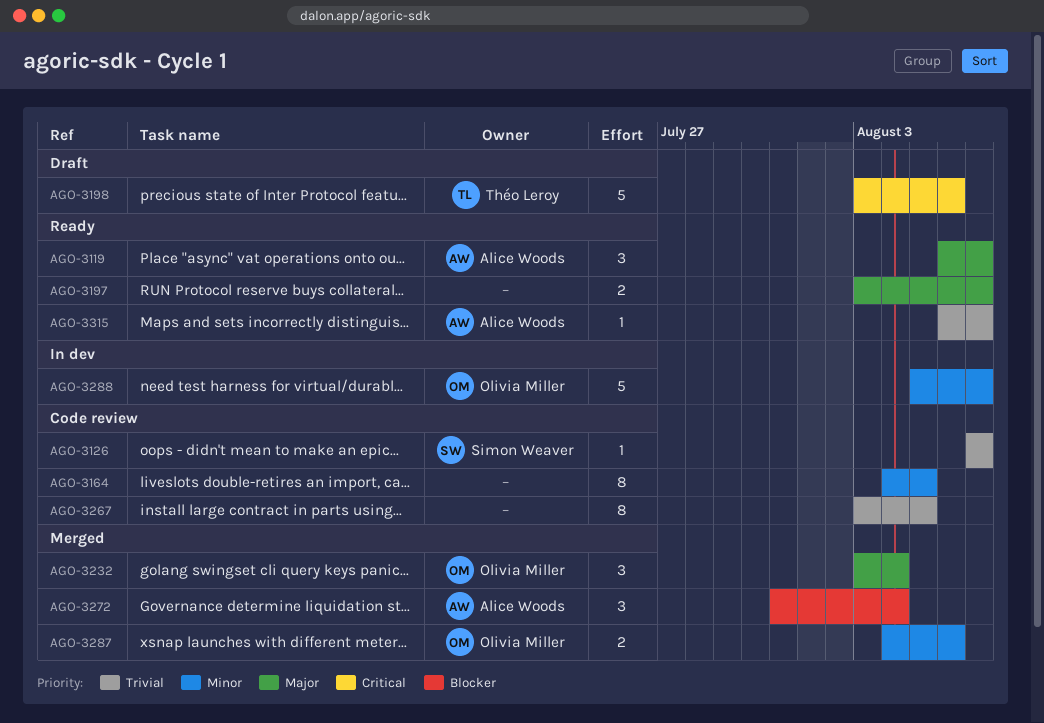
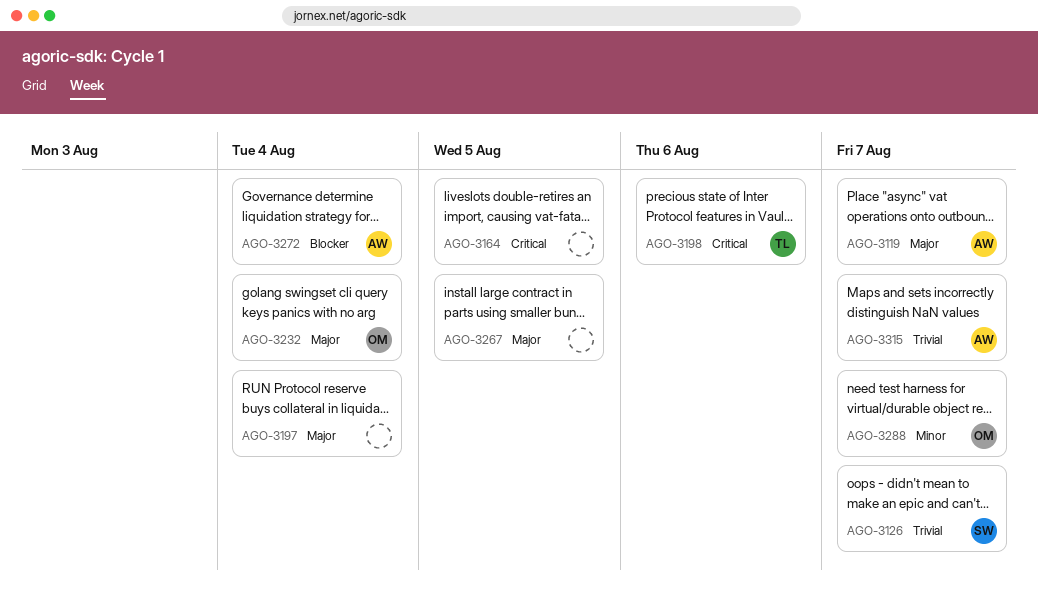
AGO-3164, priority: Minor -> Critical
AGO-3197, due: Aug 7 -> Aug 4
AGO-3267, priority: Trivial -> Major
AGO-3287: present -> none

